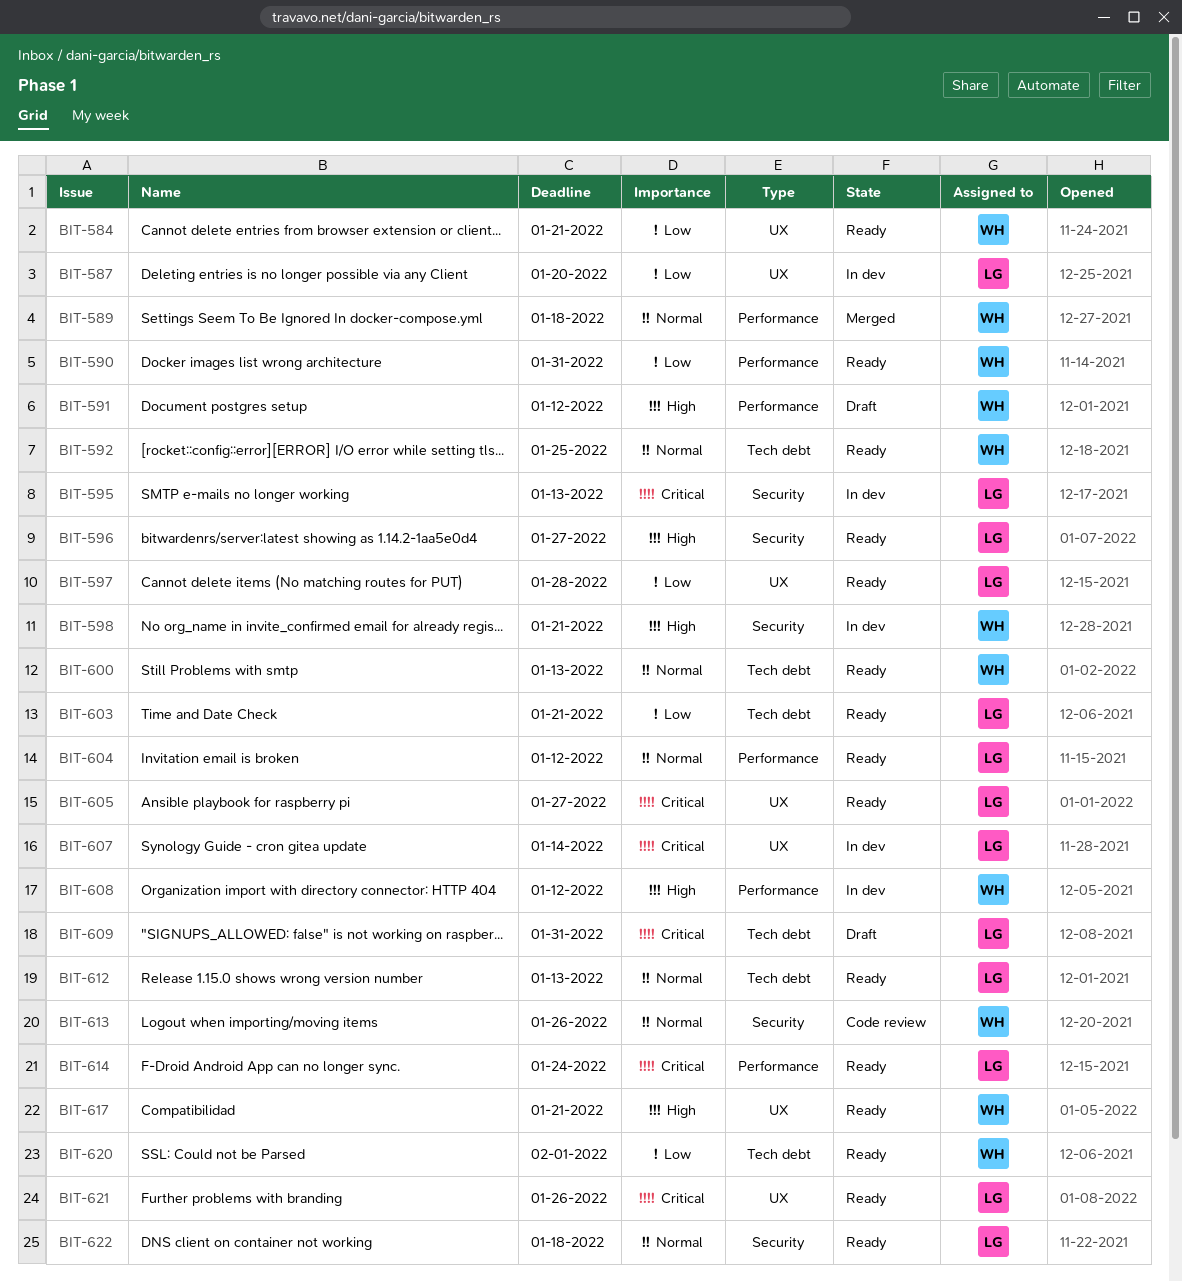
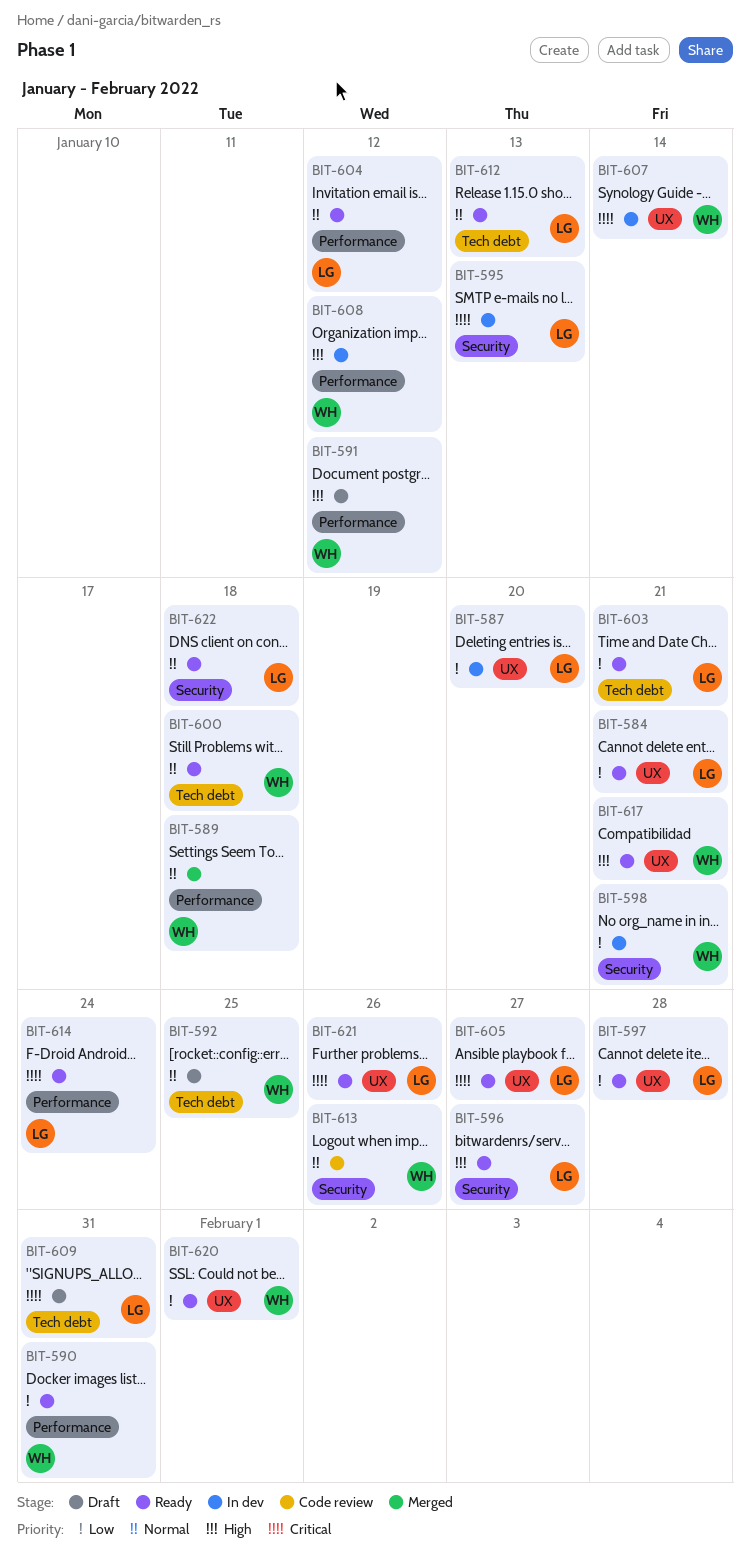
BIT-584, owner: WH -> LG
BIT-592, status: Ready -> Draft
BIT-598, priority: High -> Low
BIT-600, due: Jan 13 -> Jan 18
BIT-607, owner: LG -> WH
BIT-620, label: Tech debt -> UX

